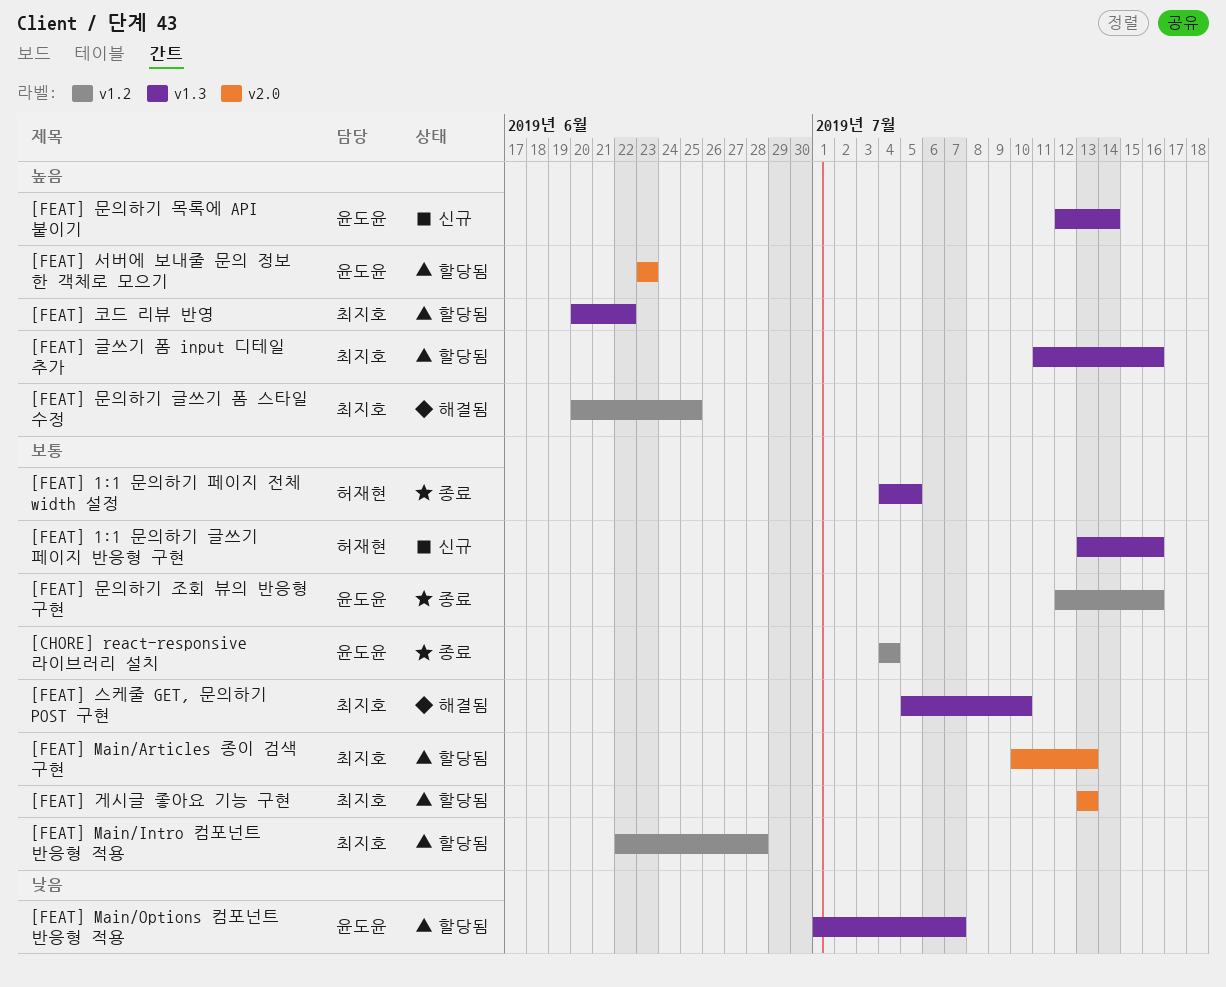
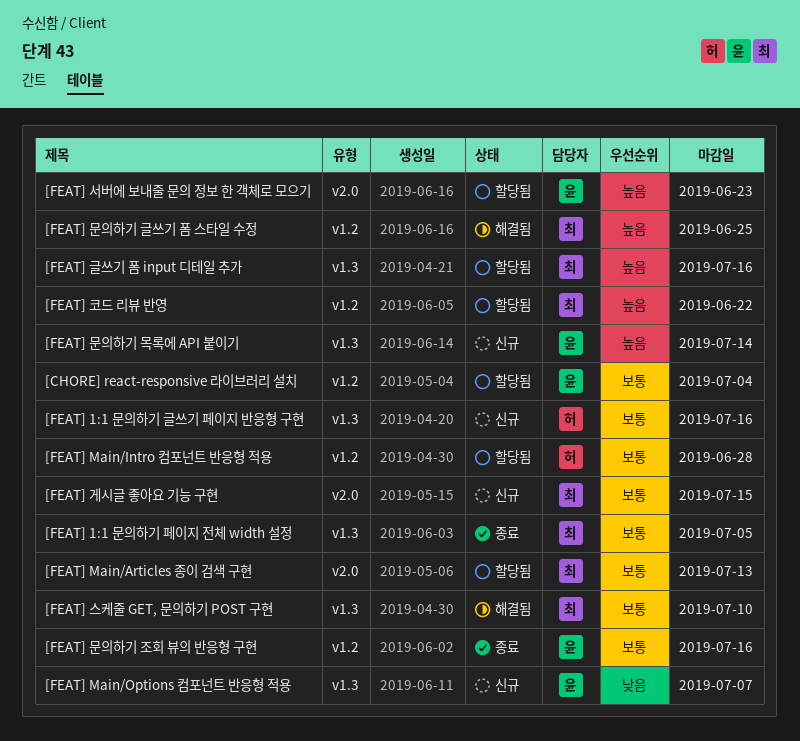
[CHORE] react-responsive 라이브러리 설치, status: 종료 -> 할당됨
[FEAT] 1:1 문의하기 페이지 전체 width 설정, owner: 허재현 -> 최지호
[FEAT] Main/Intro 컴포넌트 반응형 적용, owner: 최지호 -> 허재현
[FEAT] Main/Options 컴포넌트 반응형 적용, status: 할당됨 -> 신규
[FEAT] 게시글 좋아요 기능 구현, status: 할당됨 -> 신규
[FEAT] 게시글 좋아요 기능 구현, due: Jul 13 -> Jul 15
[FEAT] 코드 리뷰 반영, label: v1.3 -> v1.2

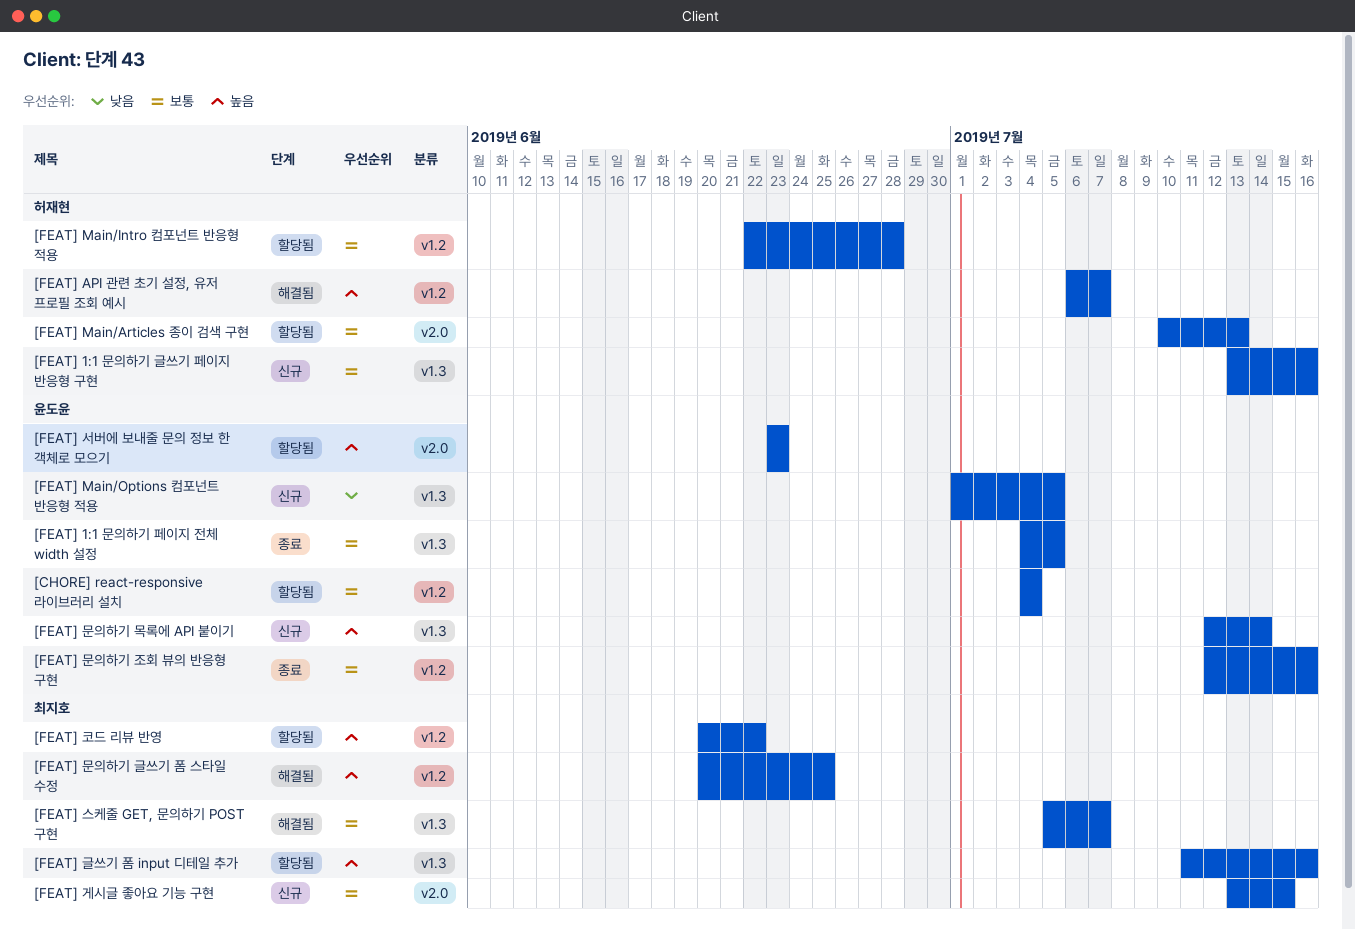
[FEAT] 1:1 문의하기 페이지 전체 width 설정, owner: 최지호 -> 윤도윤
[FEAT] API 관련 초기 설정, 유저 프로필 조회 예시: none -> present
[FEAT] Main/Articles 종이 검색 구현, owner: 최지호 -> 허재현
[FEAT] Main/Options 컴포넌트 반응형 적용, due: Jul 7 -> Jul 5
[FEAT] 스케줄 GET, 문의하기 POST 구현, due: Jul 10 -> Jul 7

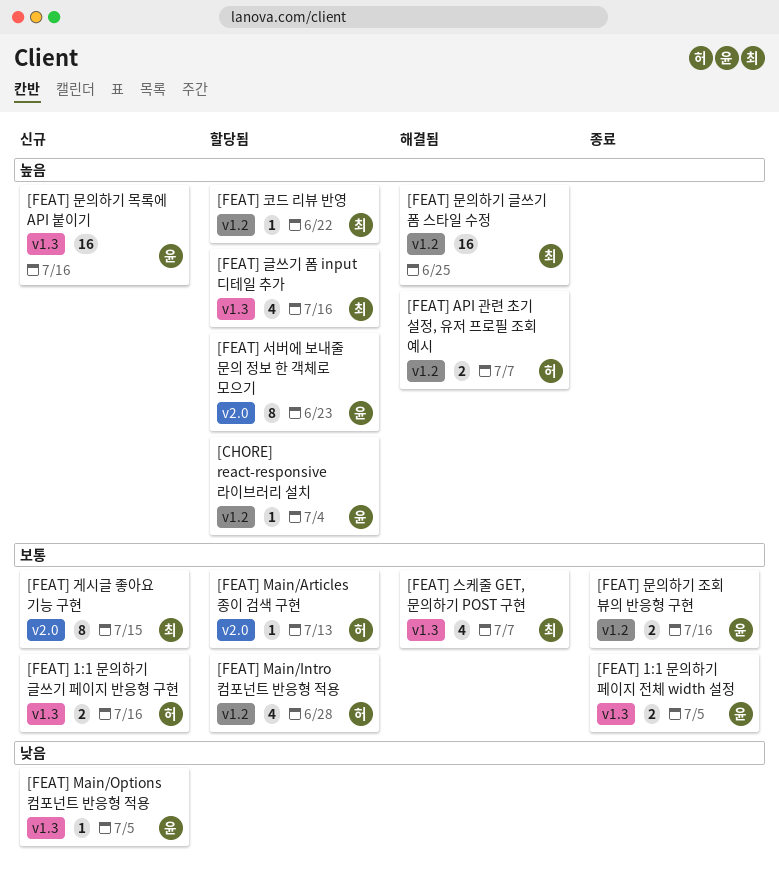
[CHORE] react-responsive 라이브러리 설치, priority: 보통 -> 높음
[FEAT] 문의하기 목록에 API 붙이기, due: Jul 14 -> Jul 16

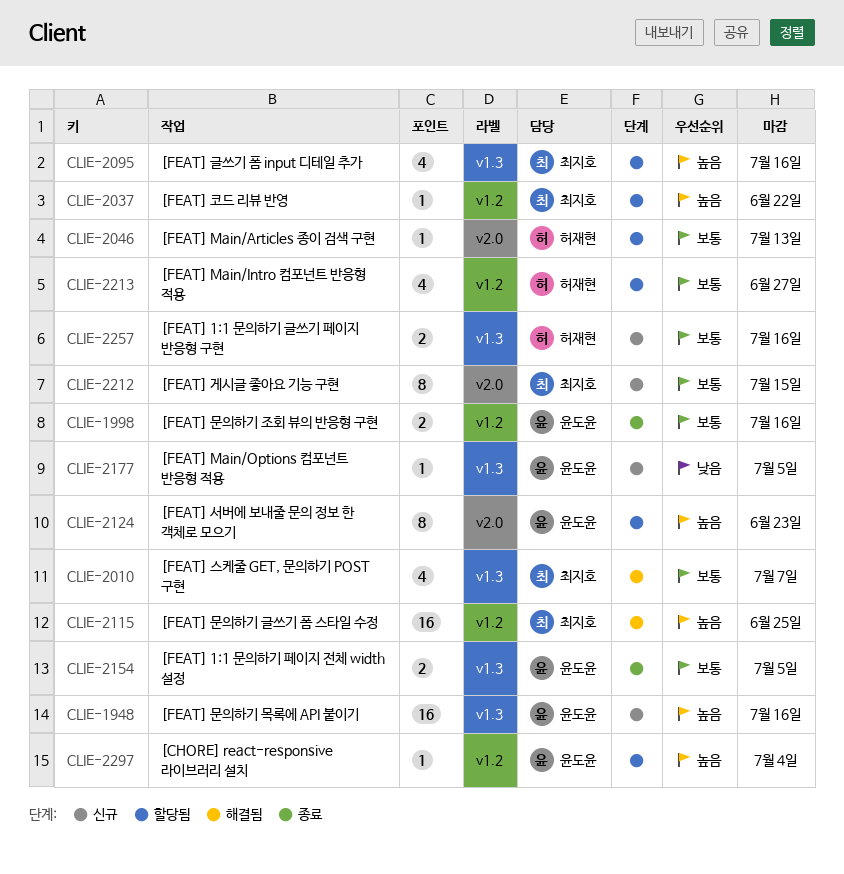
[FEAT] API 관련 초기 설정, 유저 프로필 조회 예시: present -> none
[FEAT] Main/Intro 컴포넌트 반응형 적용, due: Jun 28 -> Jun 27

